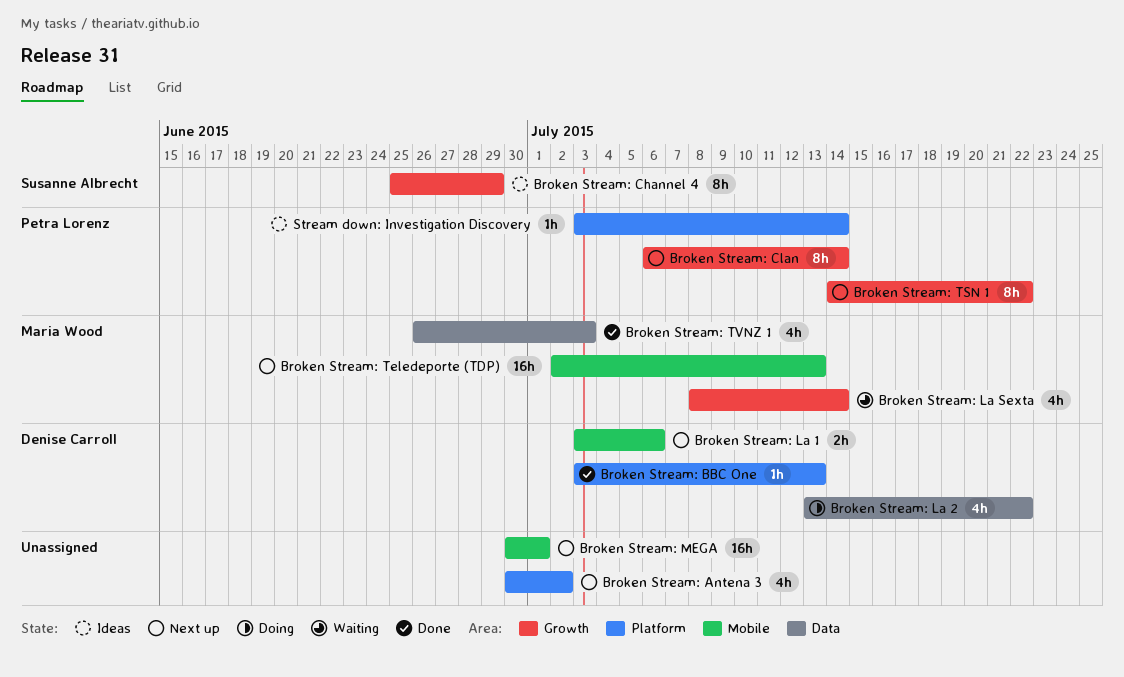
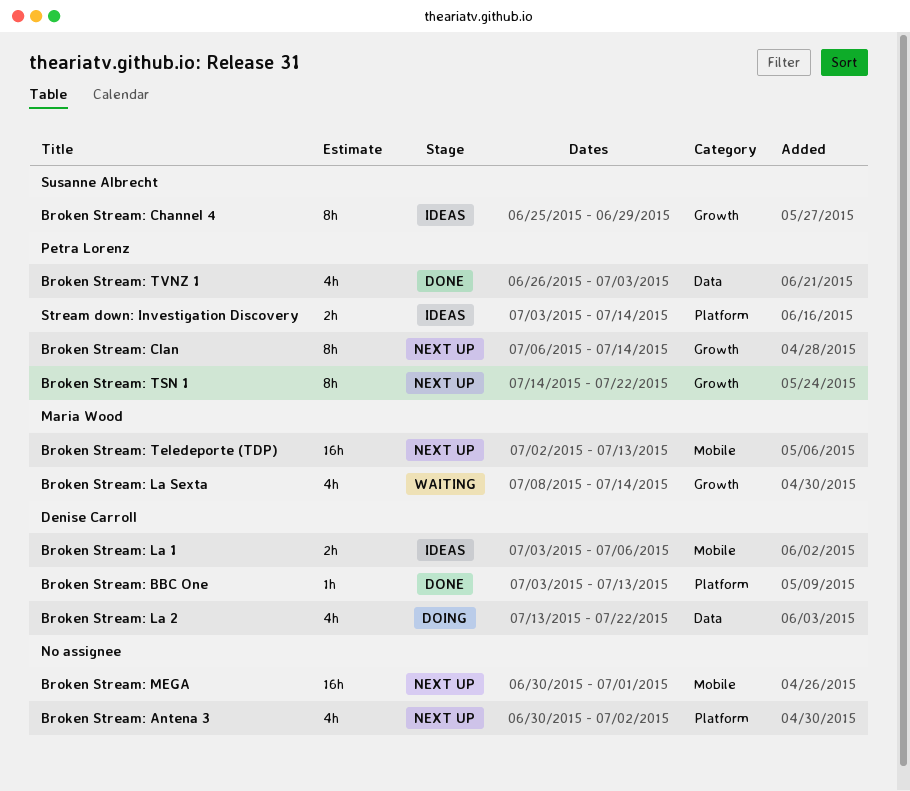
Broken Stream: La 1, status: Next up -> Ideas
Broken Stream: TVNZ 1, owner: Maria Wood -> Petra Lorenz
Stream down: Investigation Discovery, estimate: 1h -> 2h

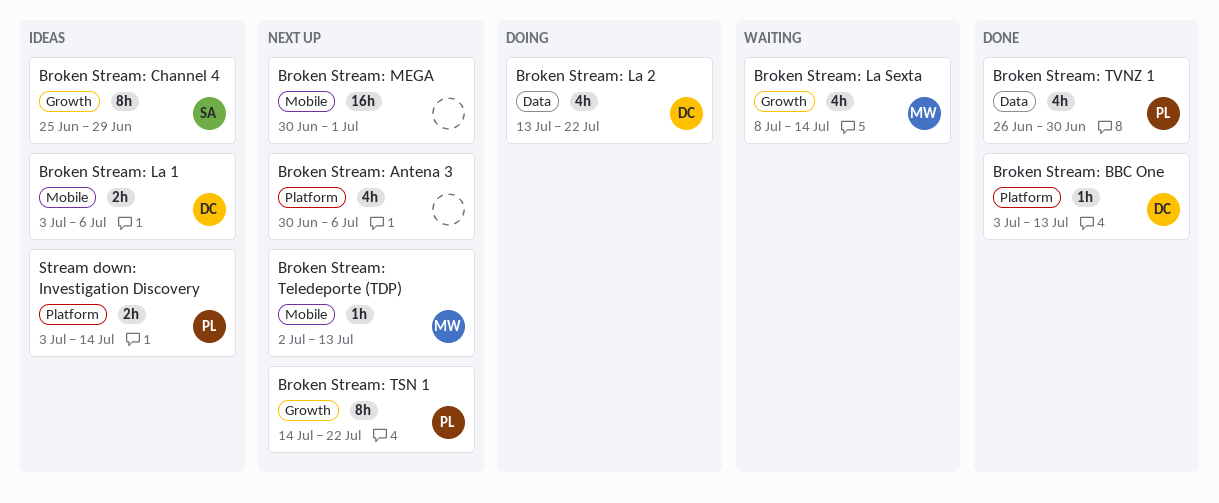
Broken Stream: Antena 3, due: Jul 2 -> Jul 6
Broken Stream: Clan: present -> none
Broken Stream: Teledeporte (TDP), estimate: 16h -> 1h
Broken Stream: TVNZ 1, due: Jul 3 -> Jun 30

